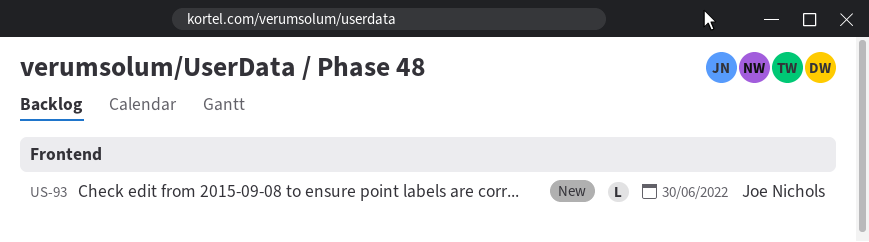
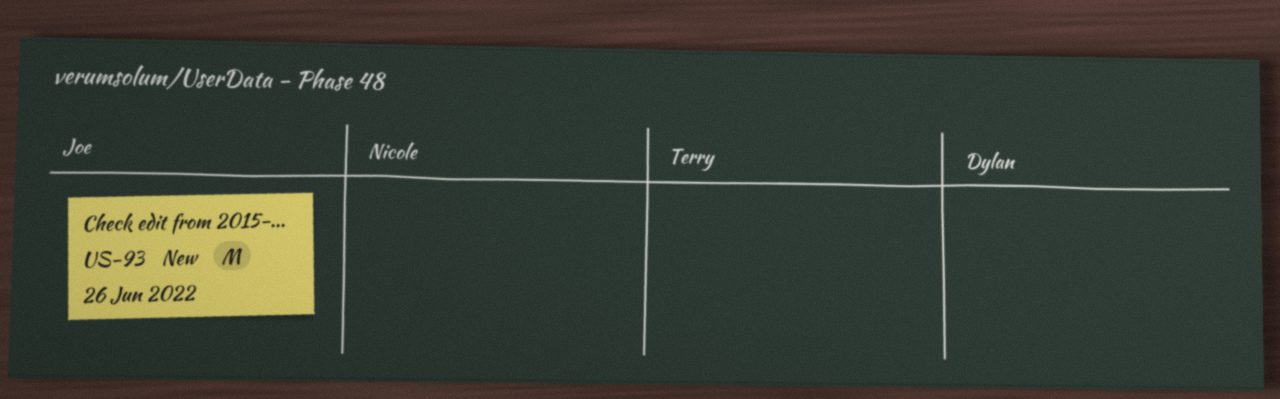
US-93, estimate: L -> M
US-93, due: Jun 30 -> Jun 26

